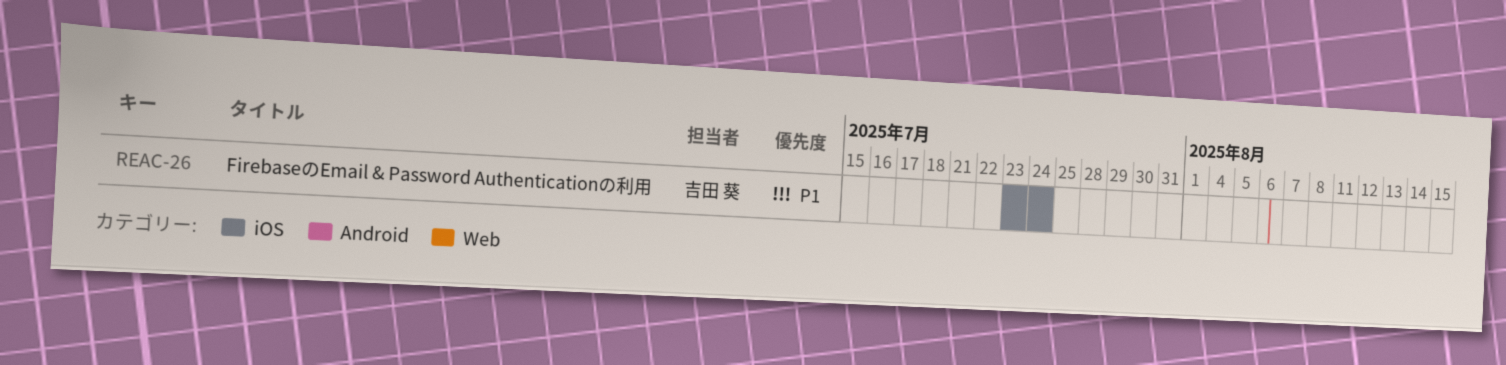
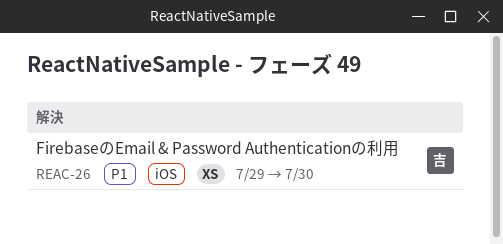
REAC-26, start: Jul 23 -> Jul 29
REAC-26, due: Jul 24 -> Jul 30

